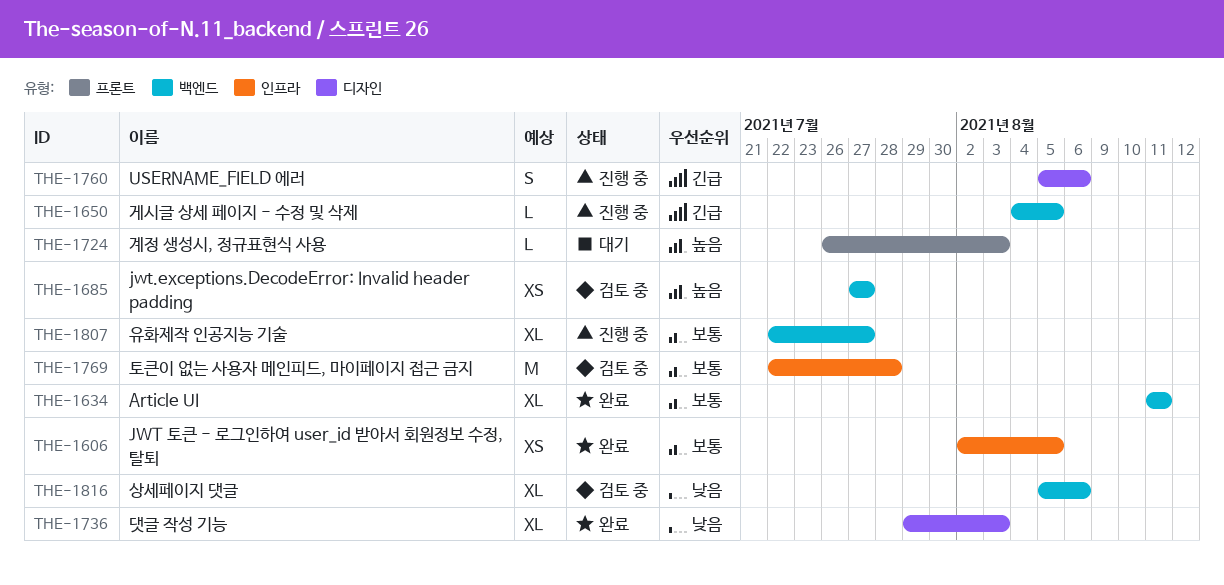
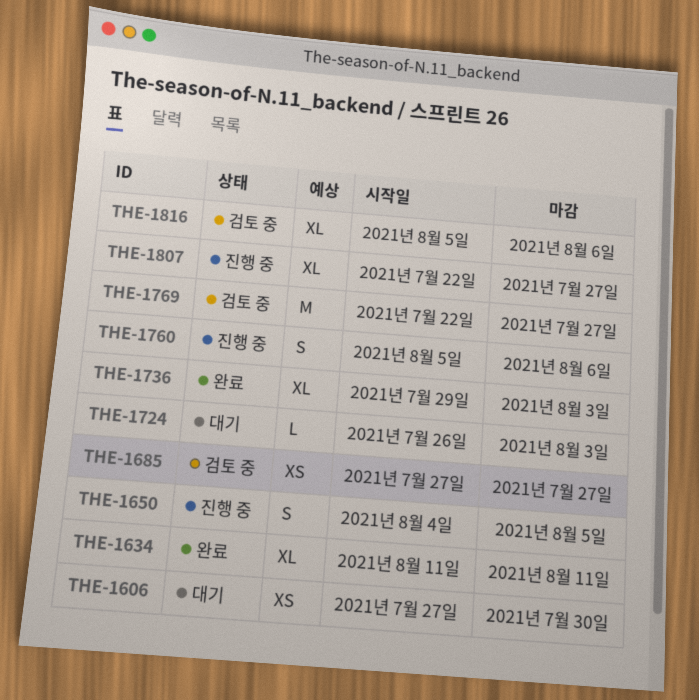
THE-1606, status: 완료 -> 대기
THE-1606, start: Aug 2 -> Jul 27
THE-1606, due: Aug 5 -> Jul 30
THE-1650, estimate: L -> S
THE-1769, due: Jul 28 -> Jul 27

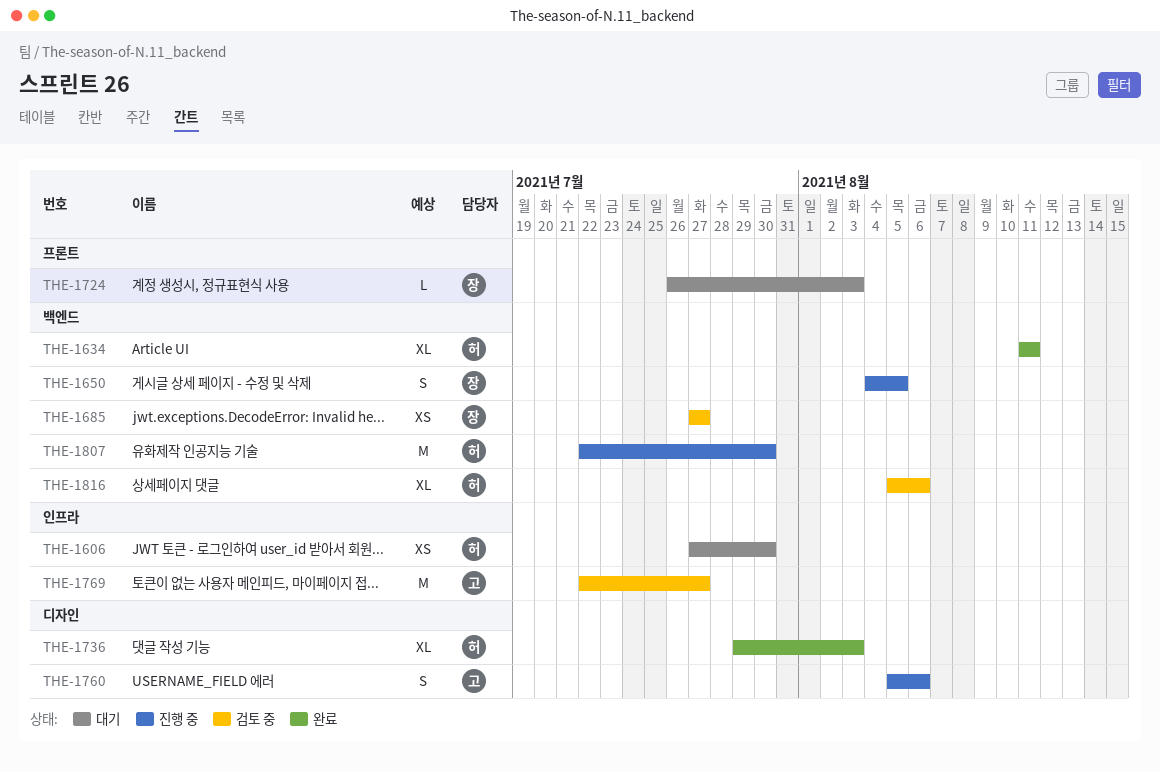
THE-1807, estimate: XL -> M
THE-1807, due: Jul 27 -> Jul 30

